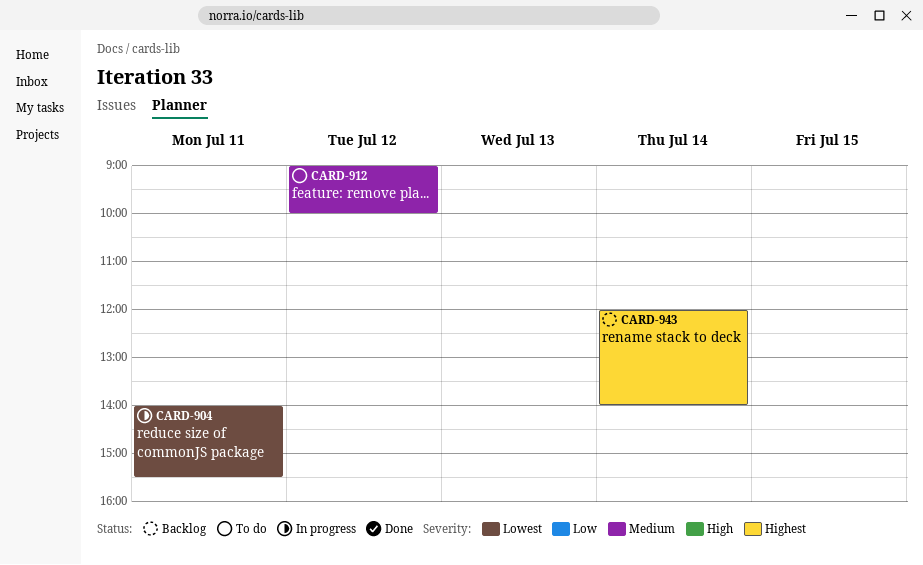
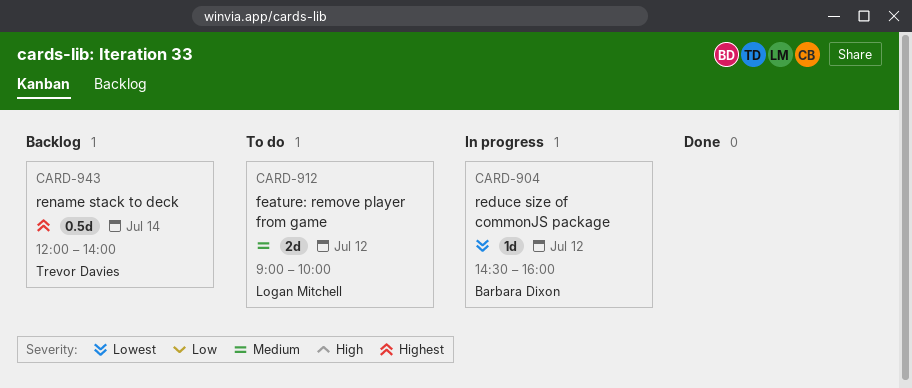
CARD-904, day: Jul 11 -> Jul 12
CARD-904, begins: 14:00 -> 14:30
CARD-904, ends: 15:30 -> 16:00

